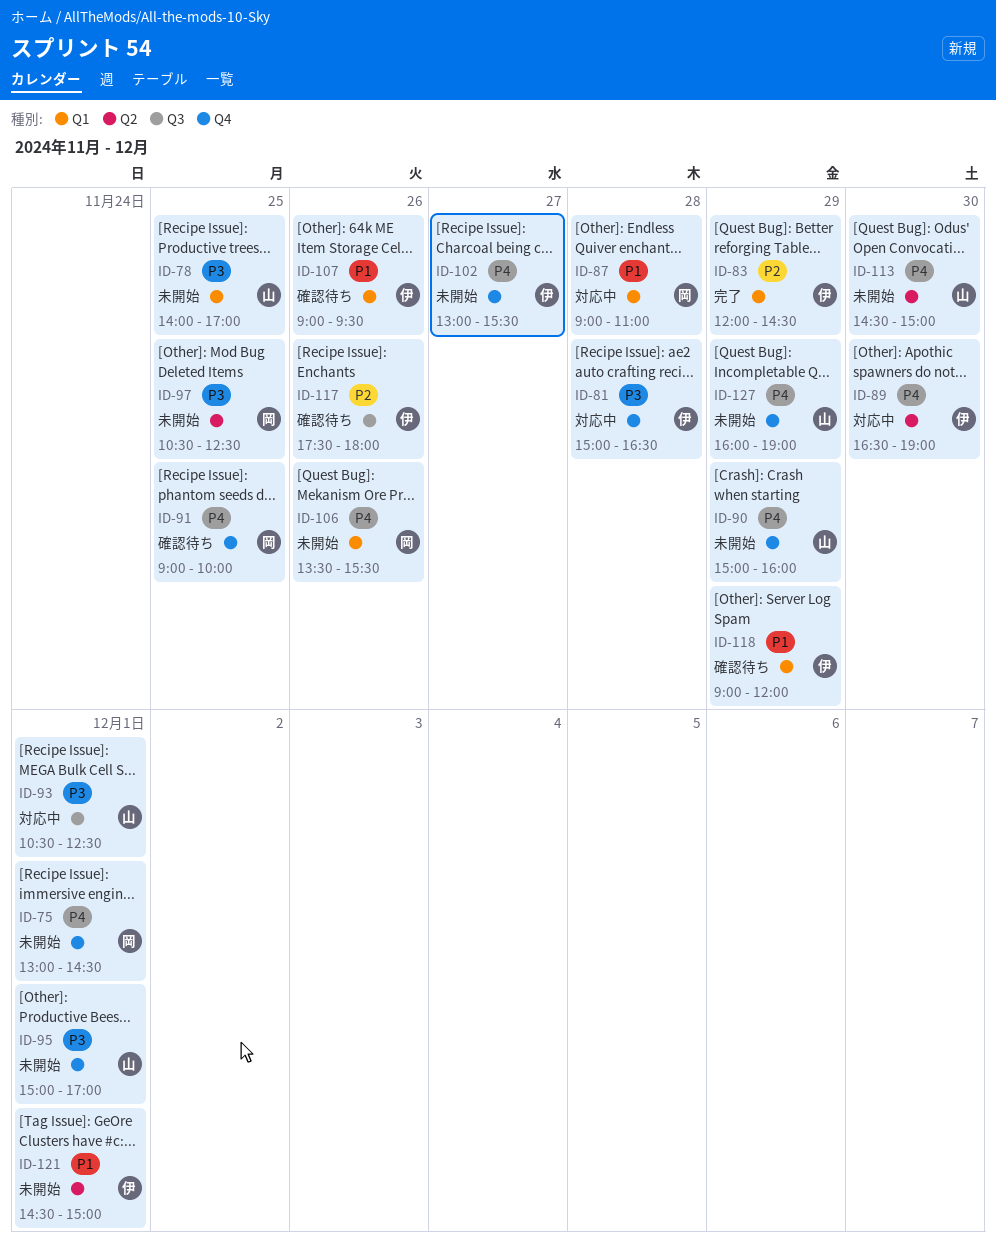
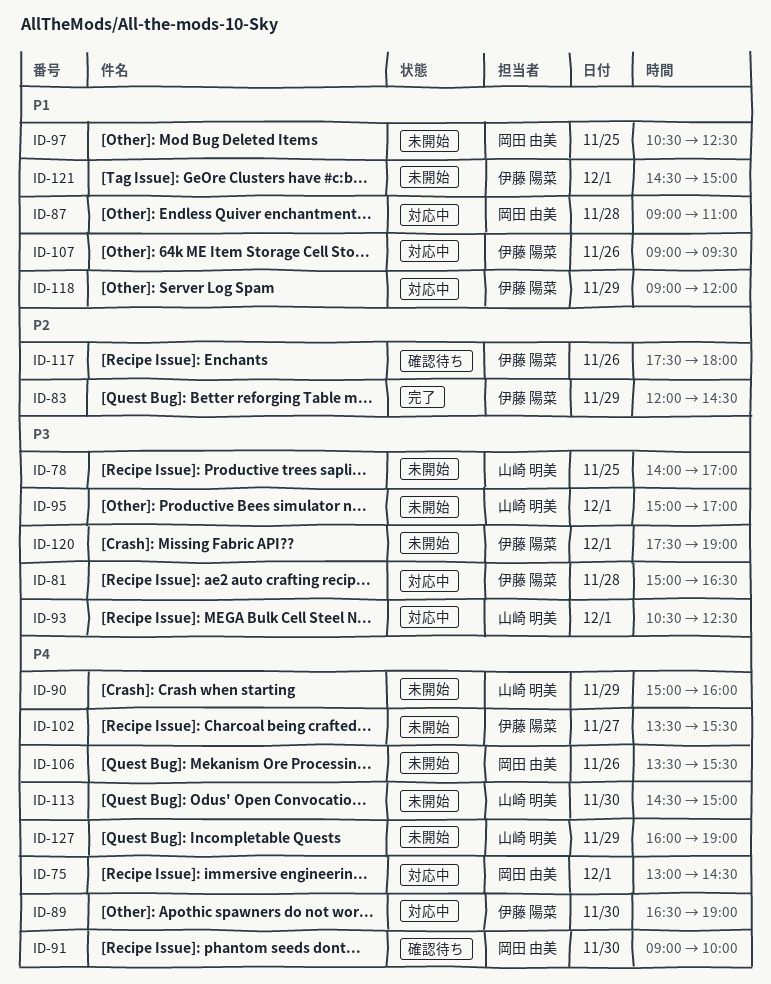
ID-75, status: 未開始 -> 対応中
ID-91, day: Nov 25 -> Nov 30
ID-97, priority: P3 -> P1
ID-102, begins: 13:00 -> 13:30
ID-107, status: 確認待ち -> 対応中
ID-118, status: 確認待ち -> 対応中
ID-120: none -> present

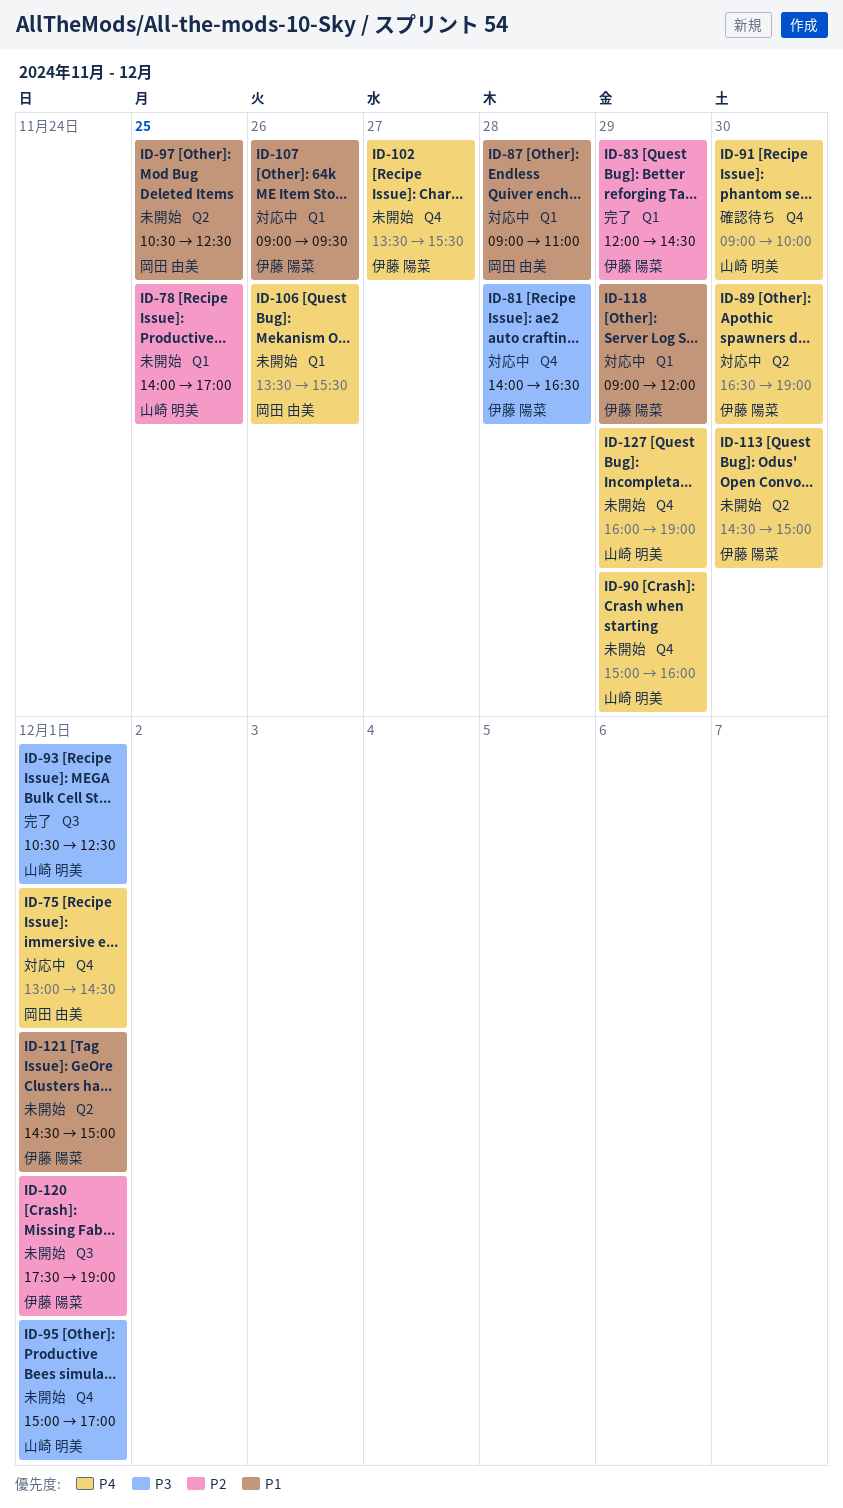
ID-78, priority: P3 -> P2
ID-81, begins: 15:00 -> 14:00
ID-91, owner: 岡田 由美 -> 山崎 明美
ID-93, status: 対応中 -> 完了
ID-113, owner: 山崎 明美 -> 伊藤 陽菜
ID-117: present -> none
ID-120, priority: P3 -> P2

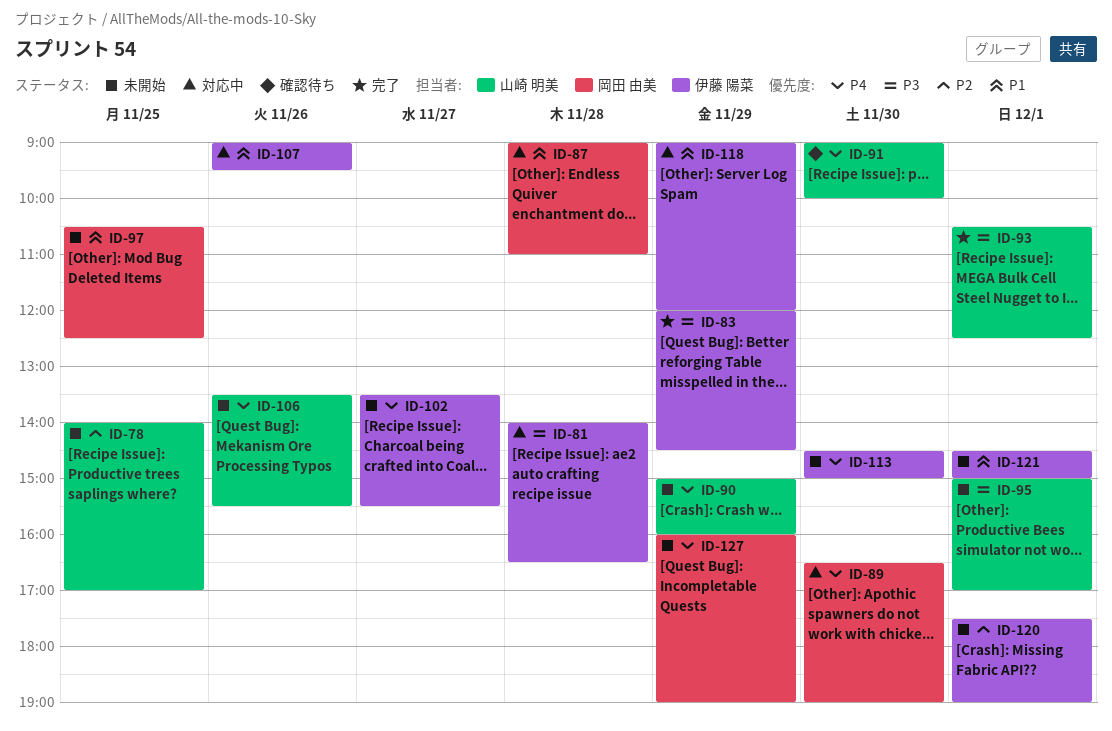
ID-75: present -> none
ID-83, priority: P2 -> P3
ID-89, owner: 伊藤 陽菜 -> 岡田 由美
ID-106, owner: 岡田 由美 -> 山崎 明美
ID-127, owner: 山崎 明美 -> 岡田 由美

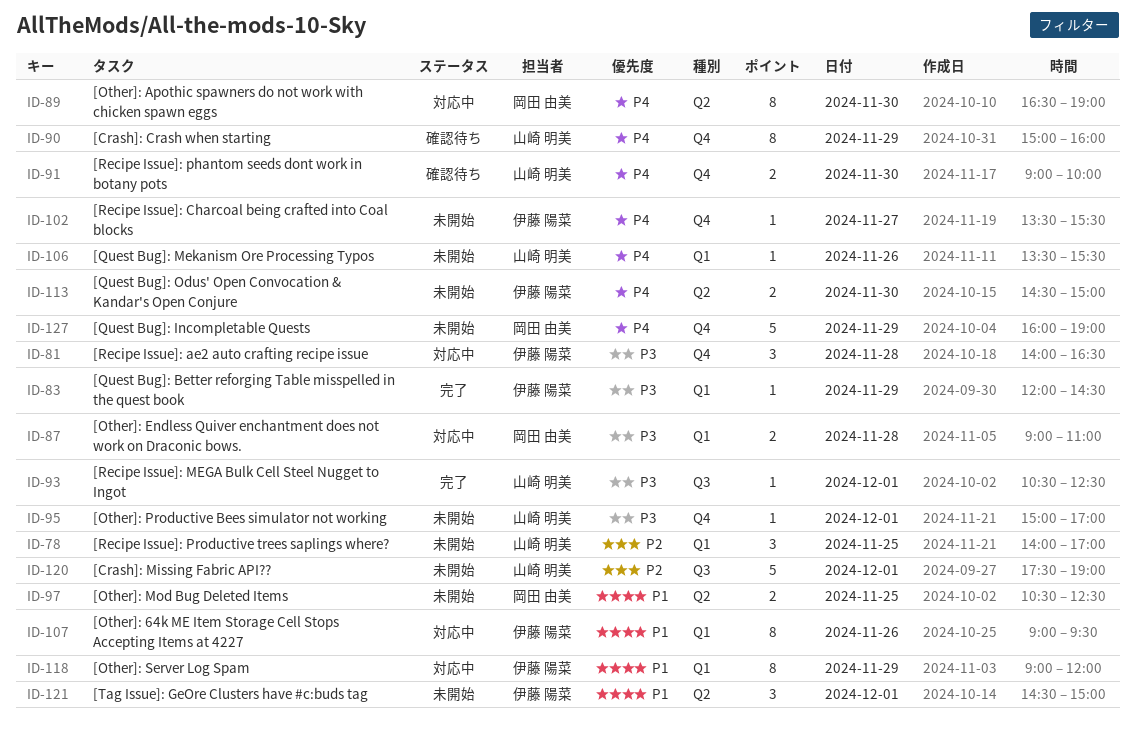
ID-87, priority: P1 -> P3
ID-90, status: 未開始 -> 確認待ち
ID-120, owner: 伊藤 陽菜 -> 山崎 明美

